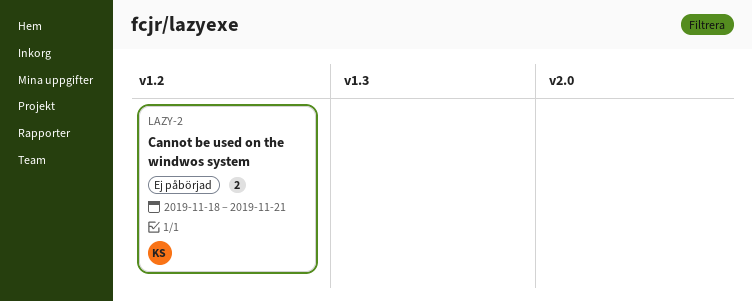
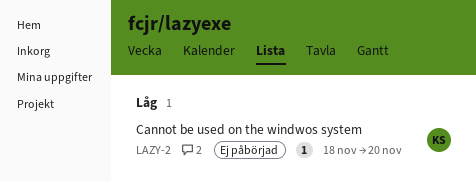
LAZY-2, estimate: 2 -> 1
LAZY-2, due: Nov 21 -> Nov 20

